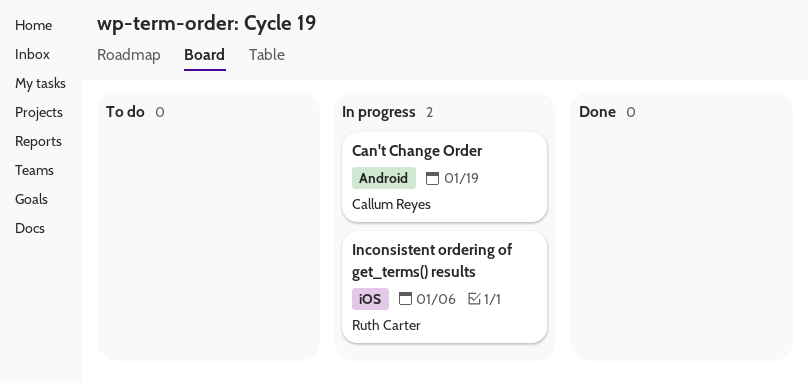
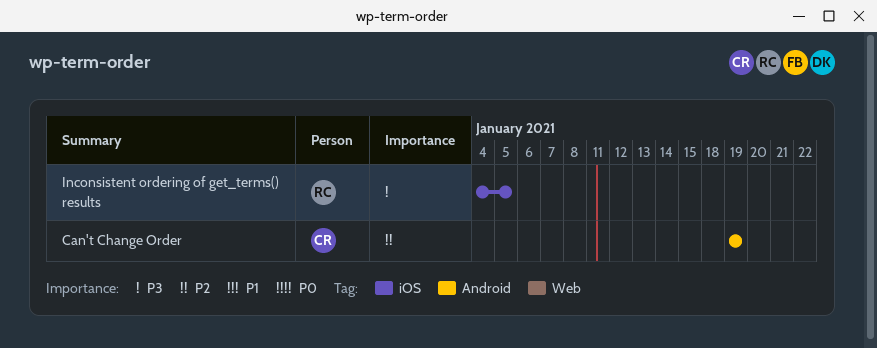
Inconsistent ordering of get_terms() results, due: Jan 6 -> Jan 5

